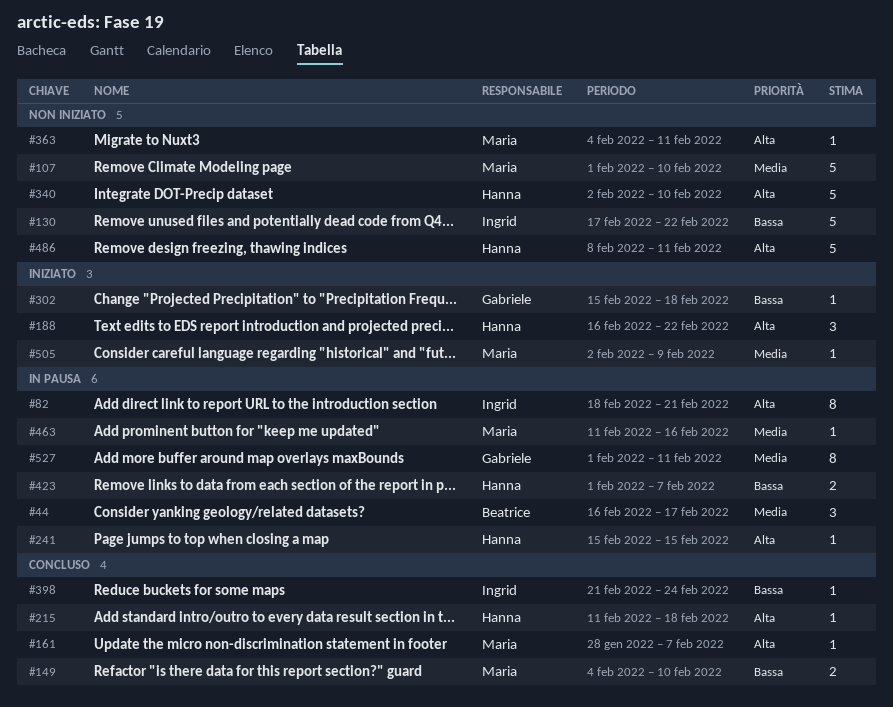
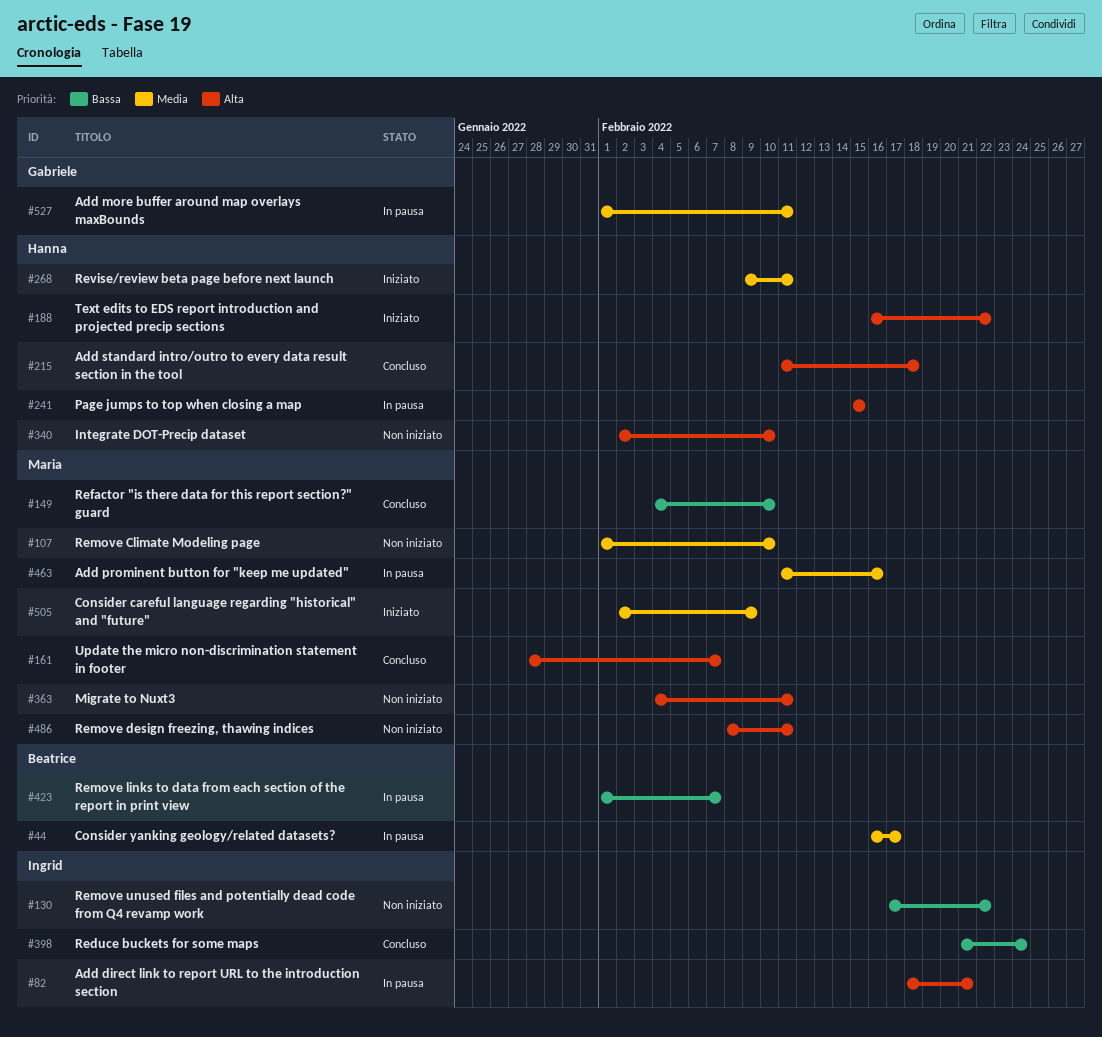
#268: none -> present
#302: present -> none
#423, owner: Hanna -> Beatrice
#486, owner: Hanna -> Maria

